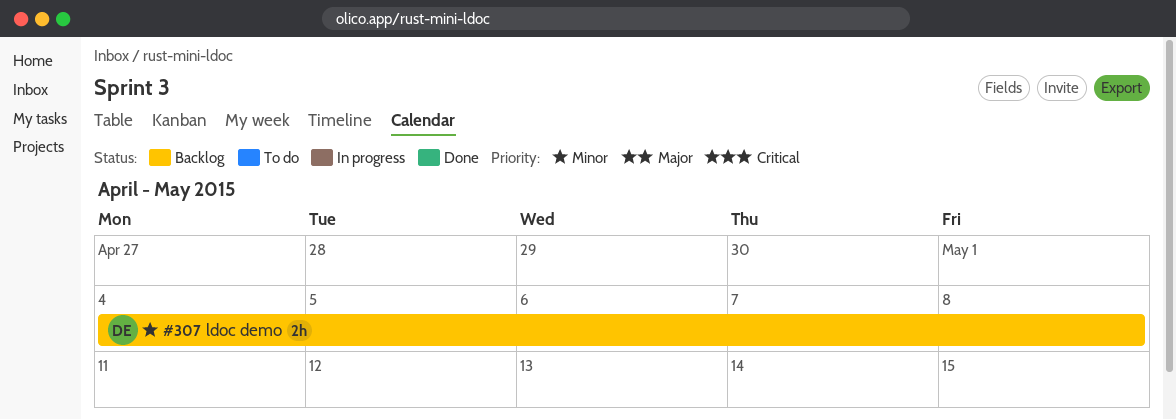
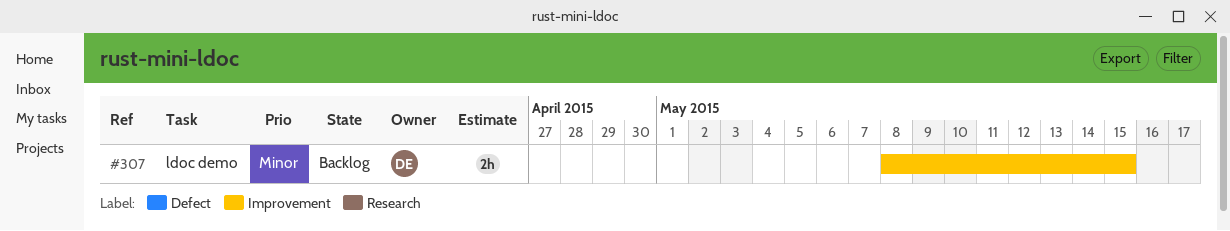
#307, start: May 4 -> May 8
#307, due: May 8 -> May 15

